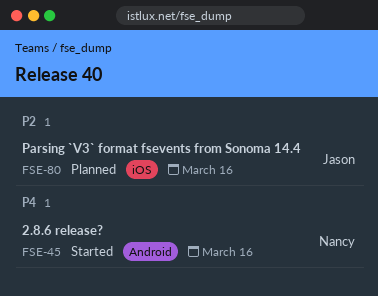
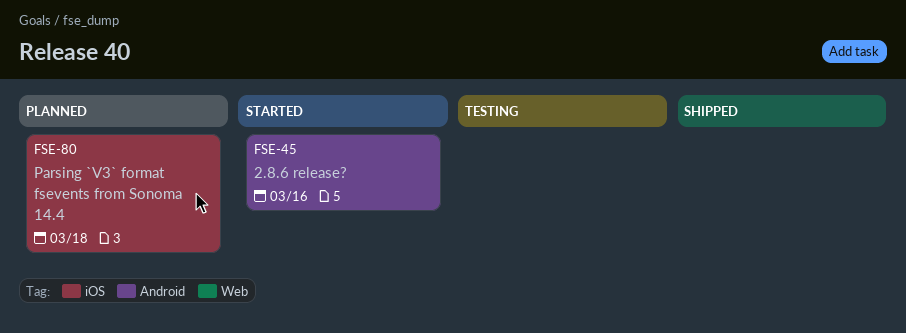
FSE-80, due: Mar 16 -> Mar 18

